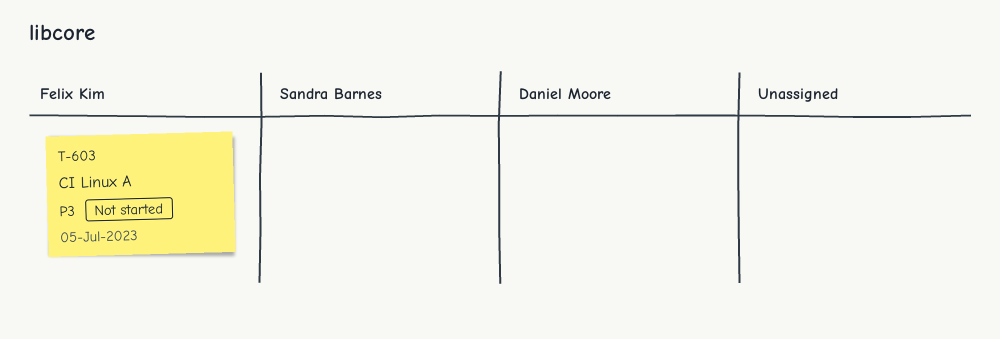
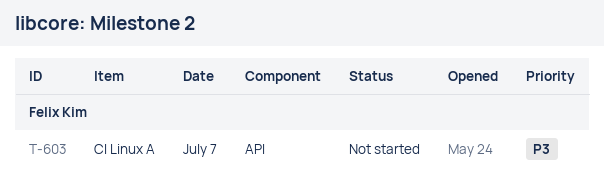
T-603, day: Jul 5 -> Jul 7

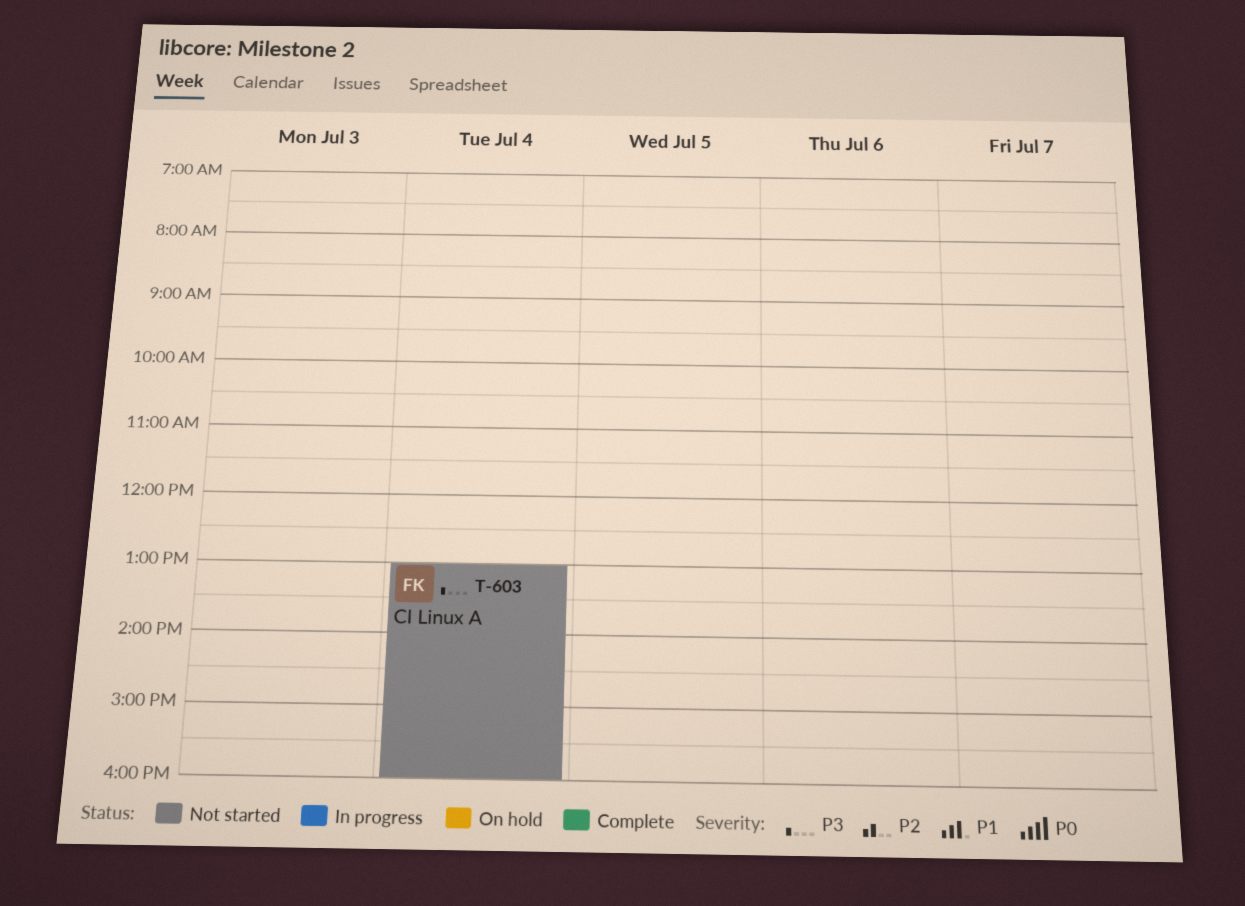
T-603, day: Jul 7 -> Jul 4

